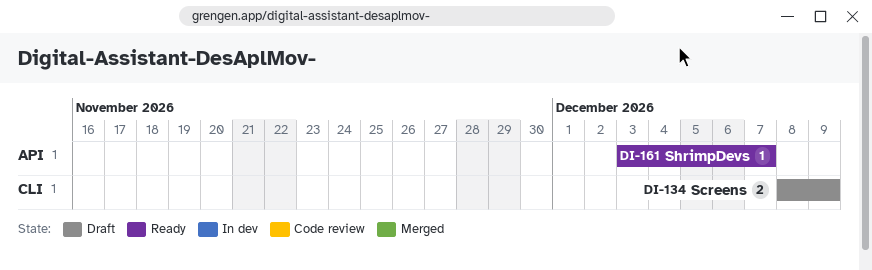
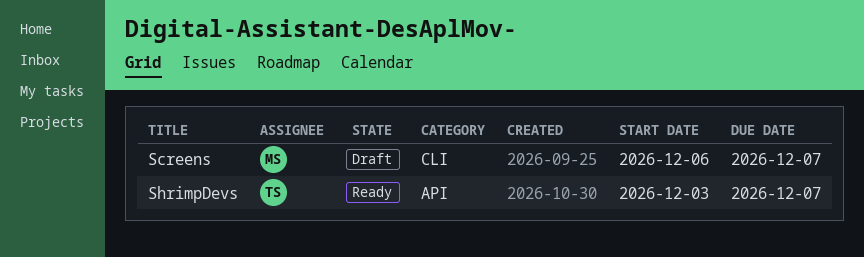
Screens, start: Dec 8 -> Dec 6
Screens, due: Dec 9 -> Dec 7

